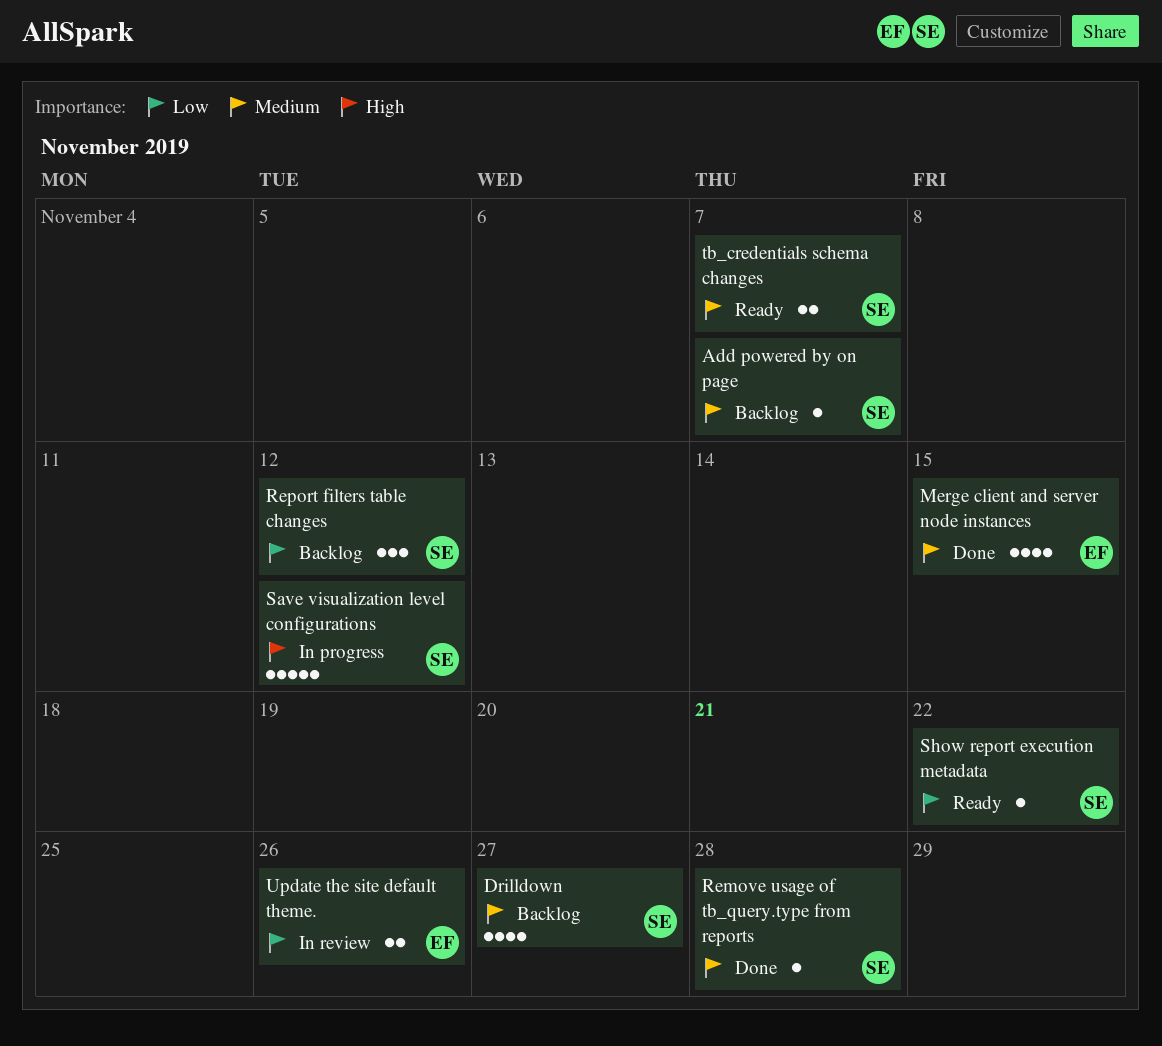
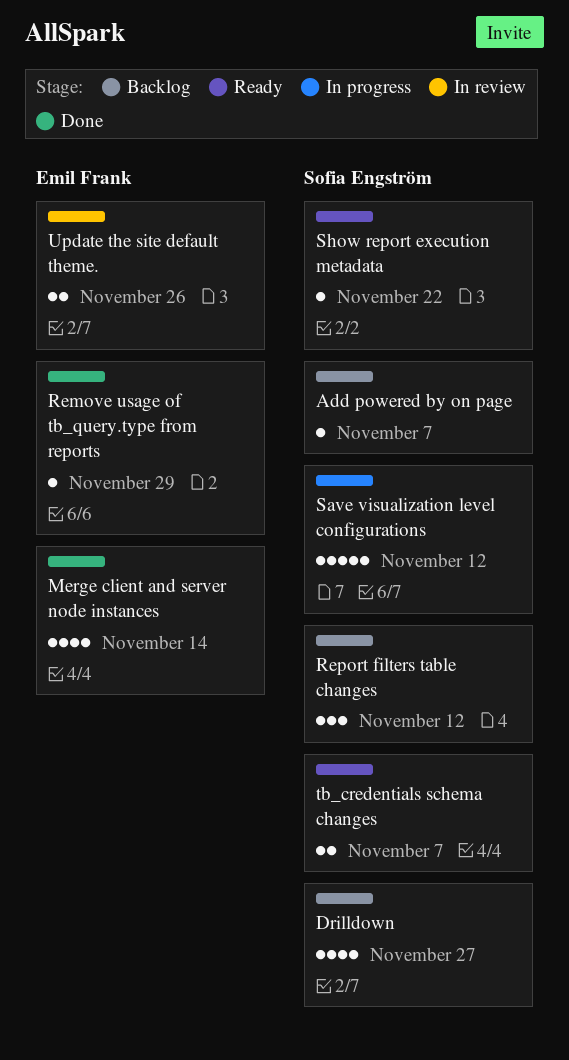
Merge client and server node instances, due: Nov 15 -> Nov 14
Remove usage of tb_query.type from reports, owner: Sofia Engström -> Emil Frank
Remove usage of tb_query.type from reports, due: Nov 28 -> Nov 29

